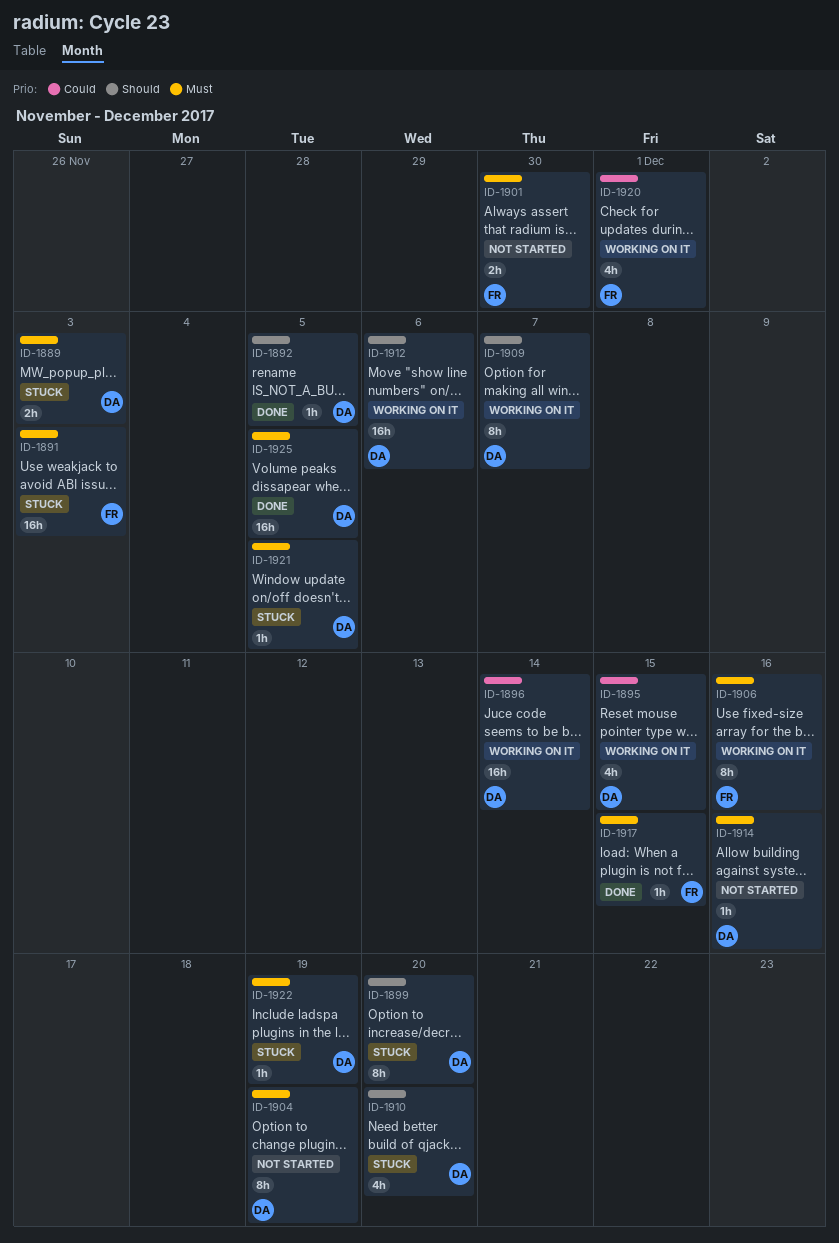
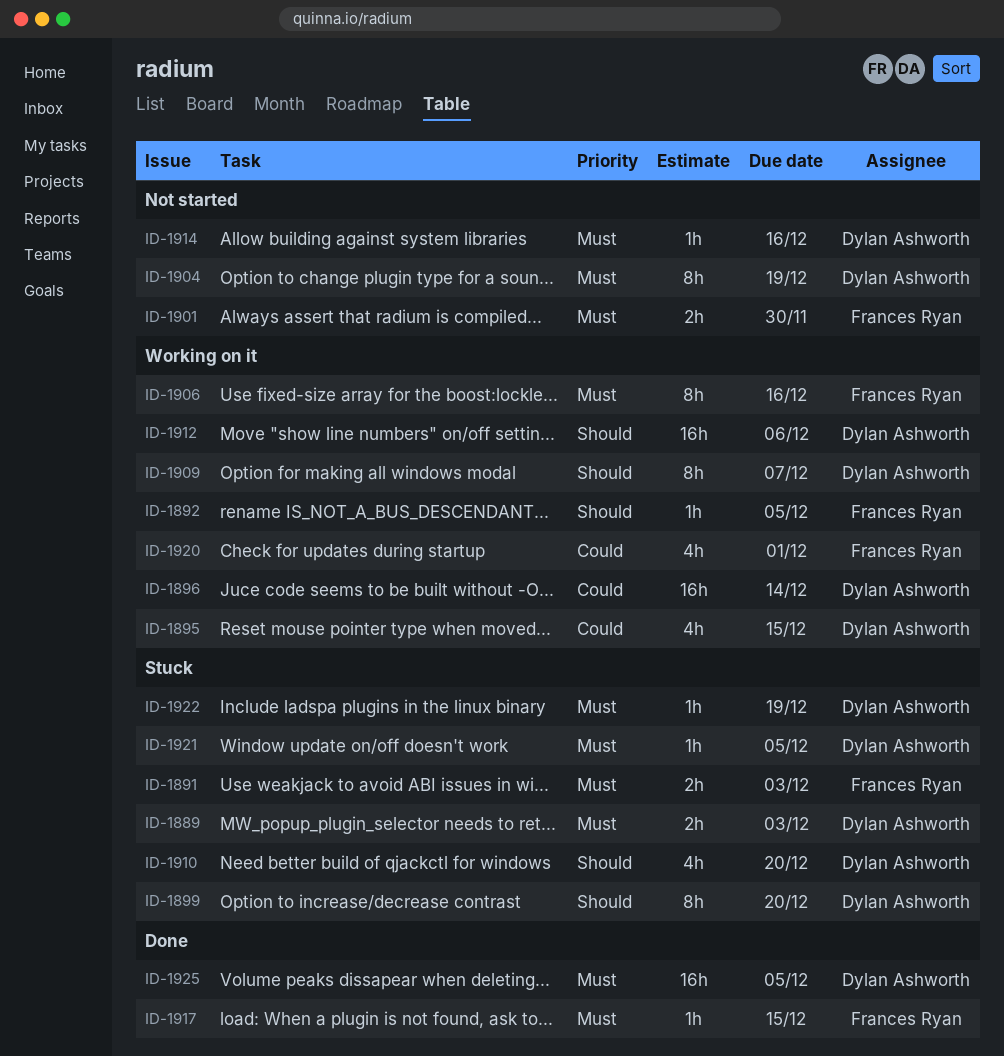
ID-1891, estimate: 16h -> 2h
ID-1892, status: Done -> Working on it
ID-1892, owner: Dylan Ashworth -> Frances Ryan

